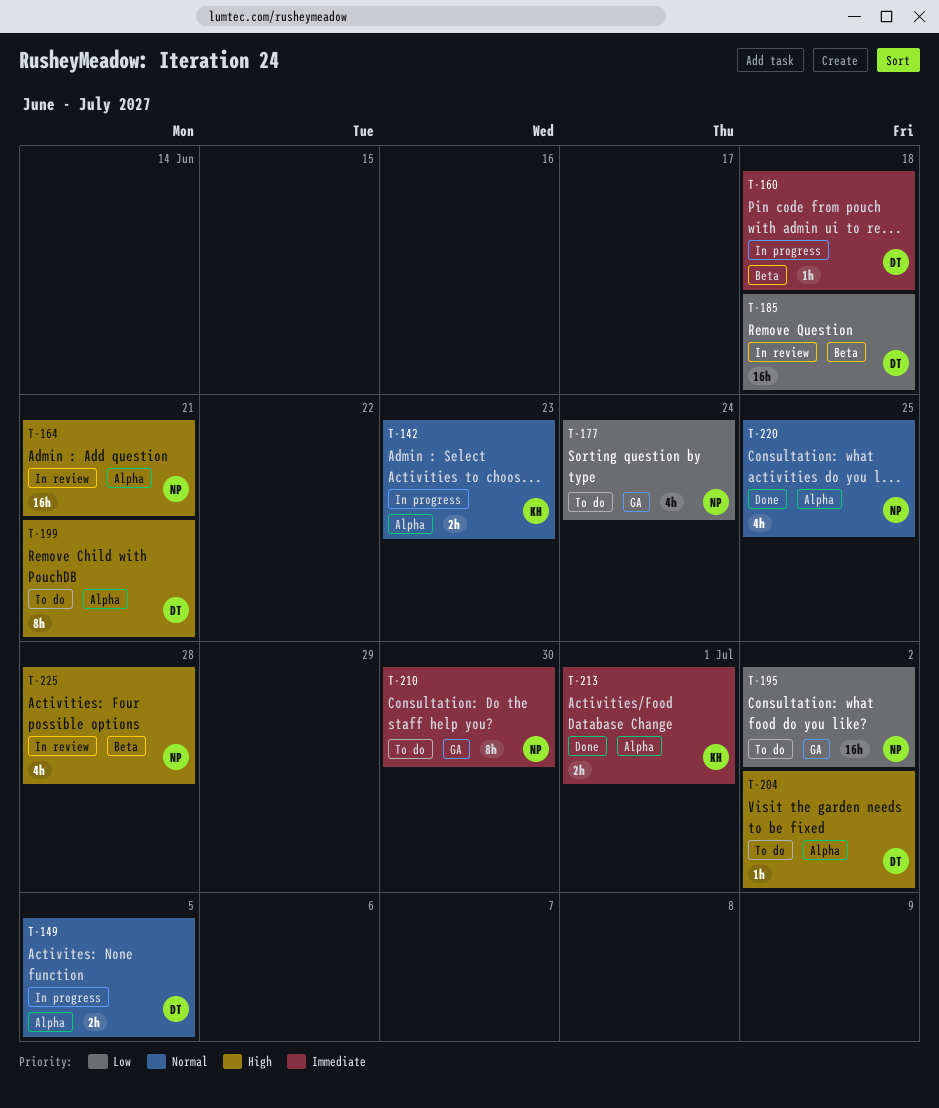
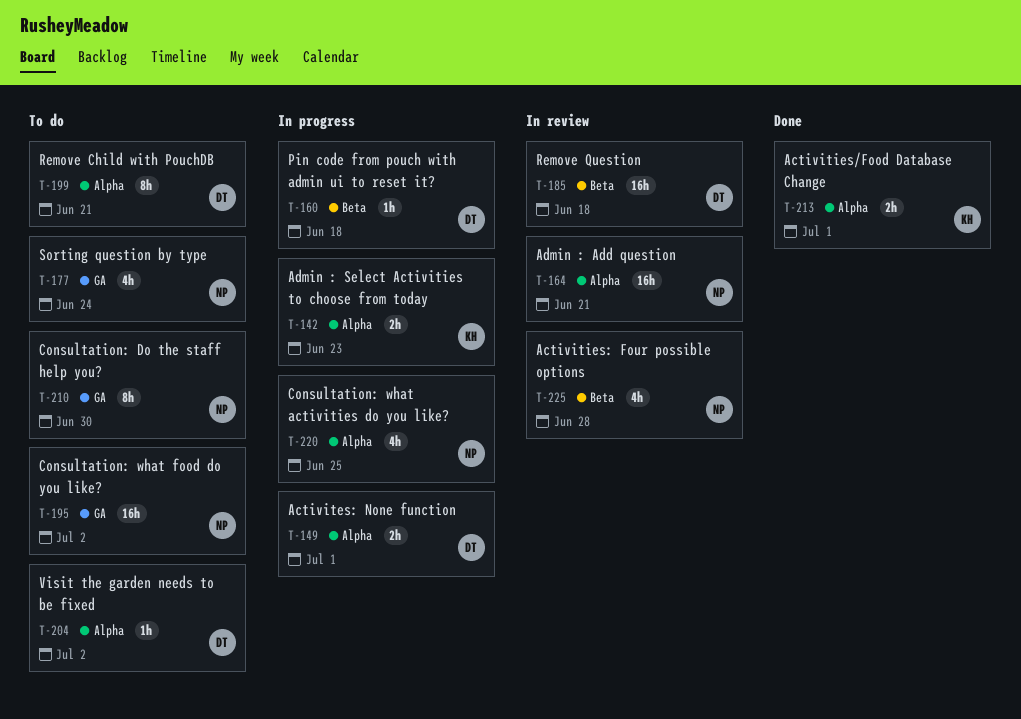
T-149, due: Jul 5 -> Jul 1
T-220, status: Done -> In progress

